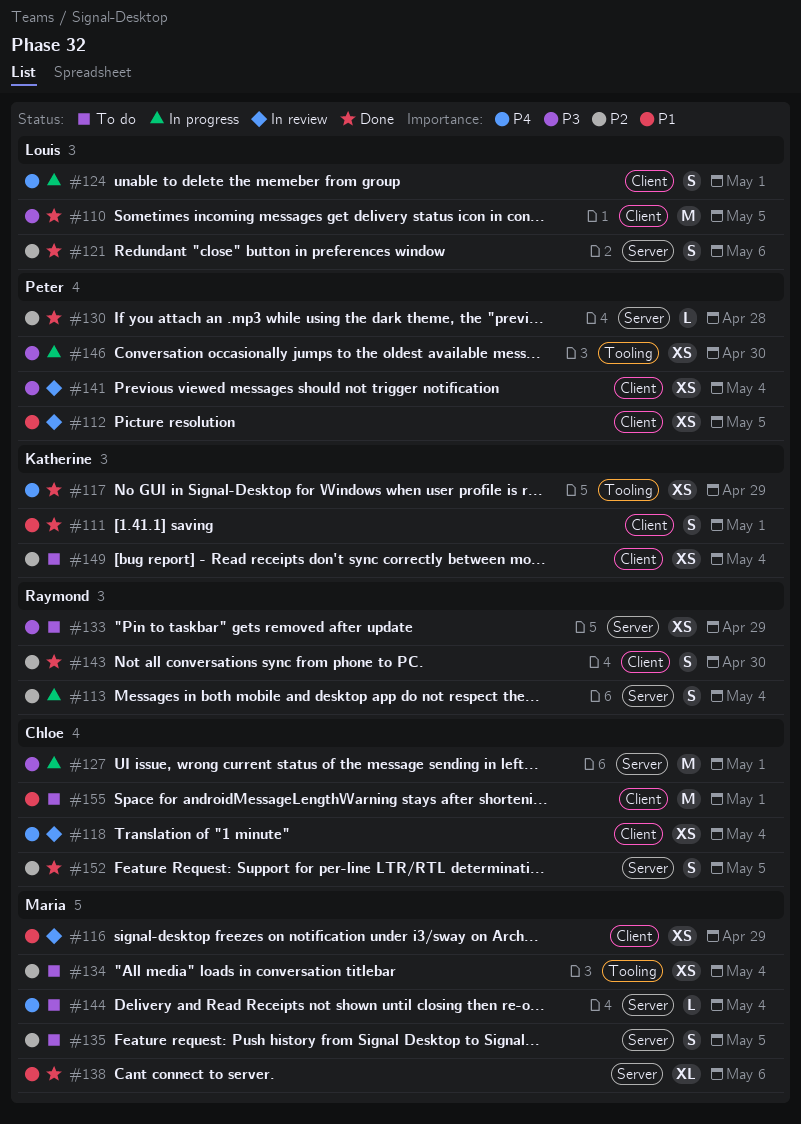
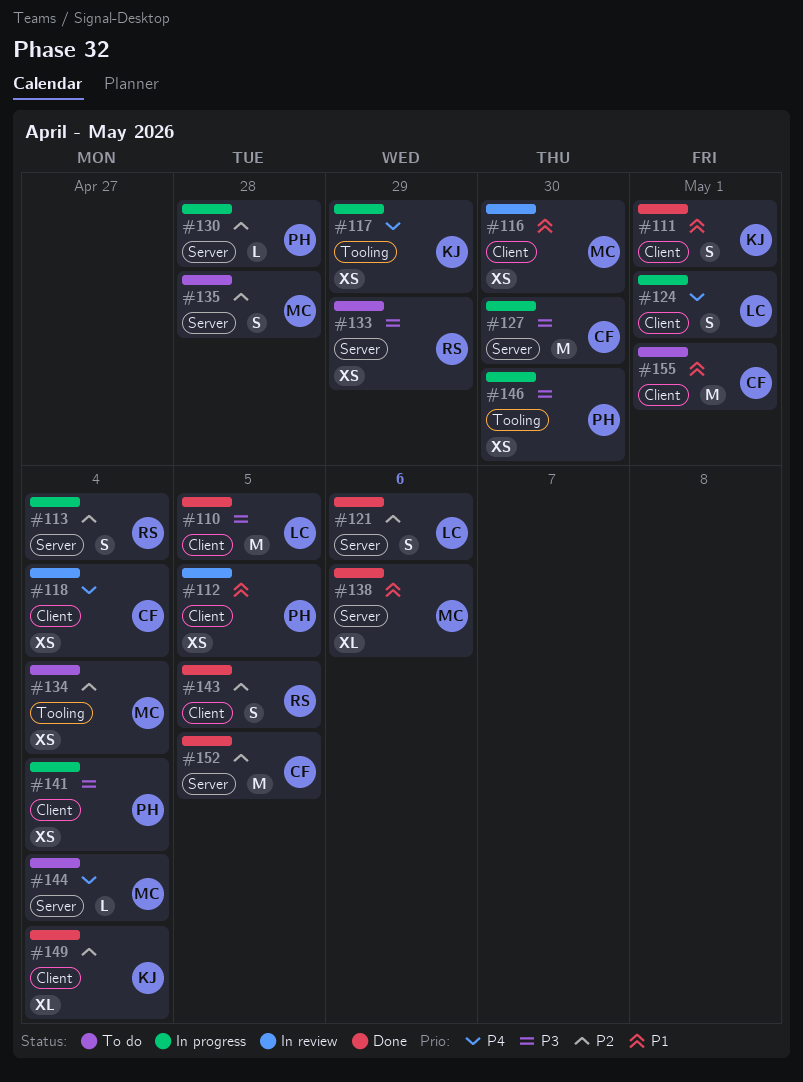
#116, due: Apr 29 -> Apr 30
#117, status: Done -> In progress
#127, due: May 1 -> Apr 30
#130, status: Done -> In progress
#135, due: May 5 -> Apr 28
#141, status: In review -> In progress
#143, due: Apr 30 -> May 5
#149, status: To do -> Done
#149, estimate: XS -> XL
#152, estimate: S -> M

